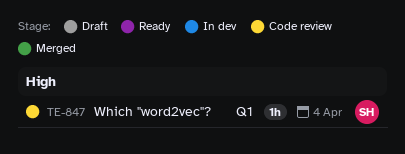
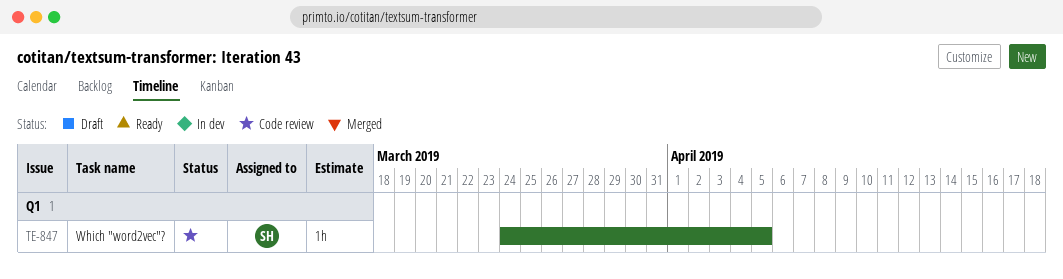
TE-847, due: Apr 4 -> Apr 5

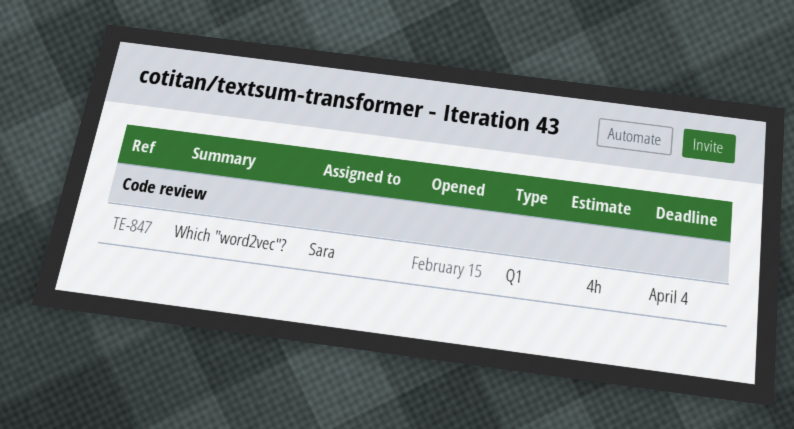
TE-847, estimate: 1h -> 4h
TE-847, due: Apr 5 -> Apr 4

